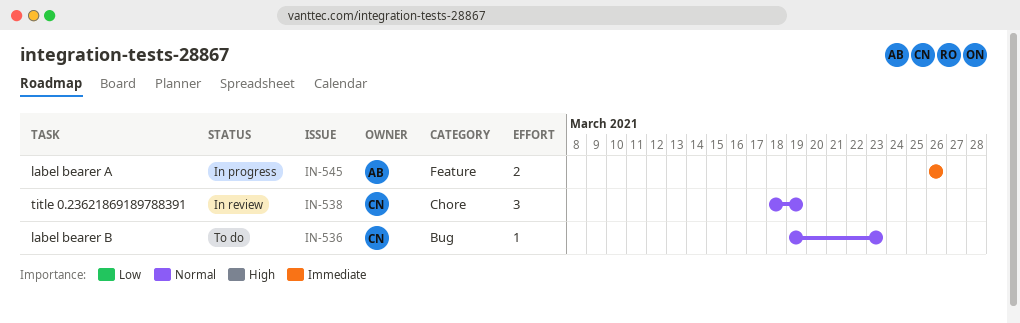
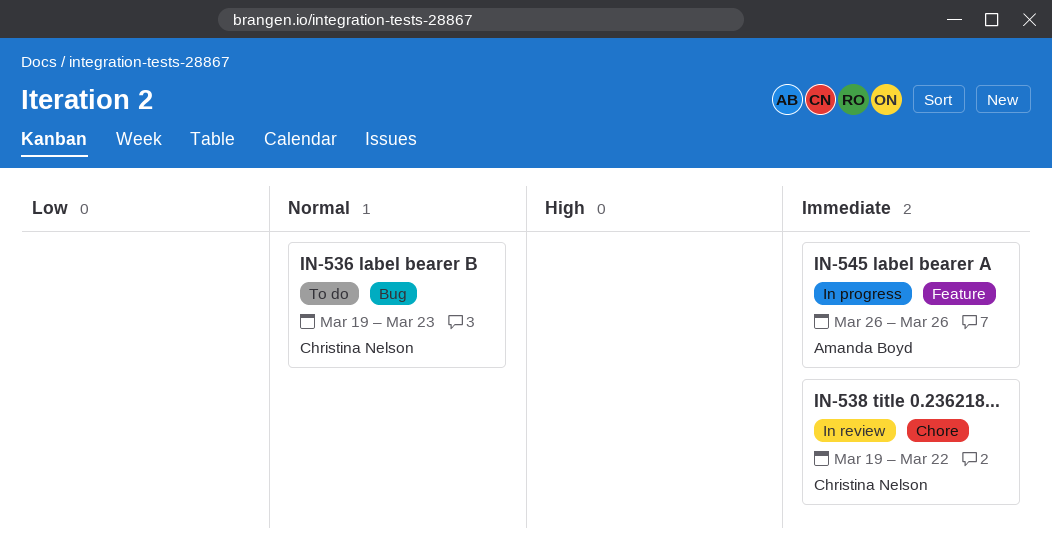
IN-538, priority: Normal -> Immediate
IN-538, start: Mar 18 -> Mar 19
IN-538, due: Mar 19 -> Mar 22

